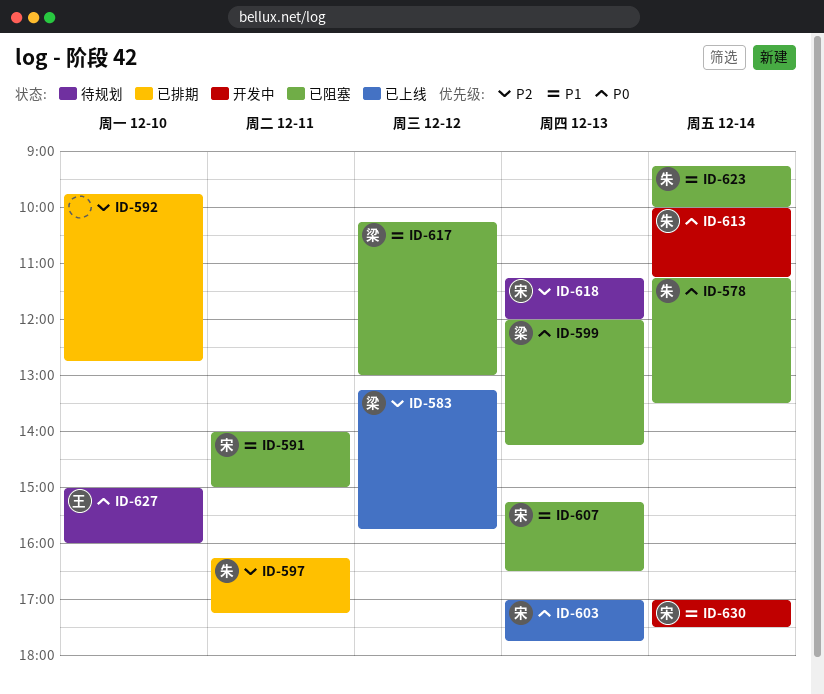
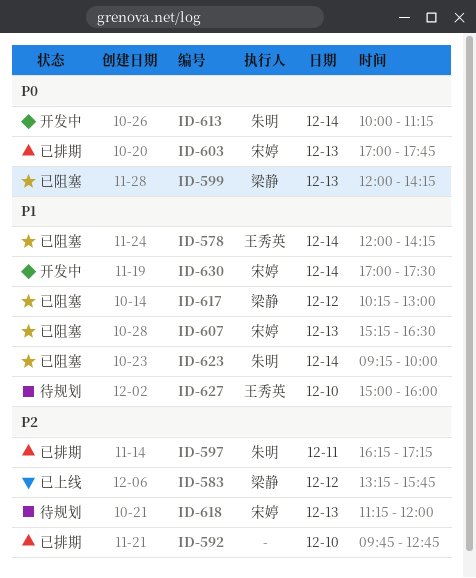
ID-578, owner: 朱明 -> 王秀英
ID-578, priority: P0 -> P1
ID-578, begins: 11:15 -> 12:00
ID-578, ends: 13:30 -> 14:15
ID-591: present -> none
ID-603, status: 已上线 -> 已排期
ID-627, priority: P0 -> P1

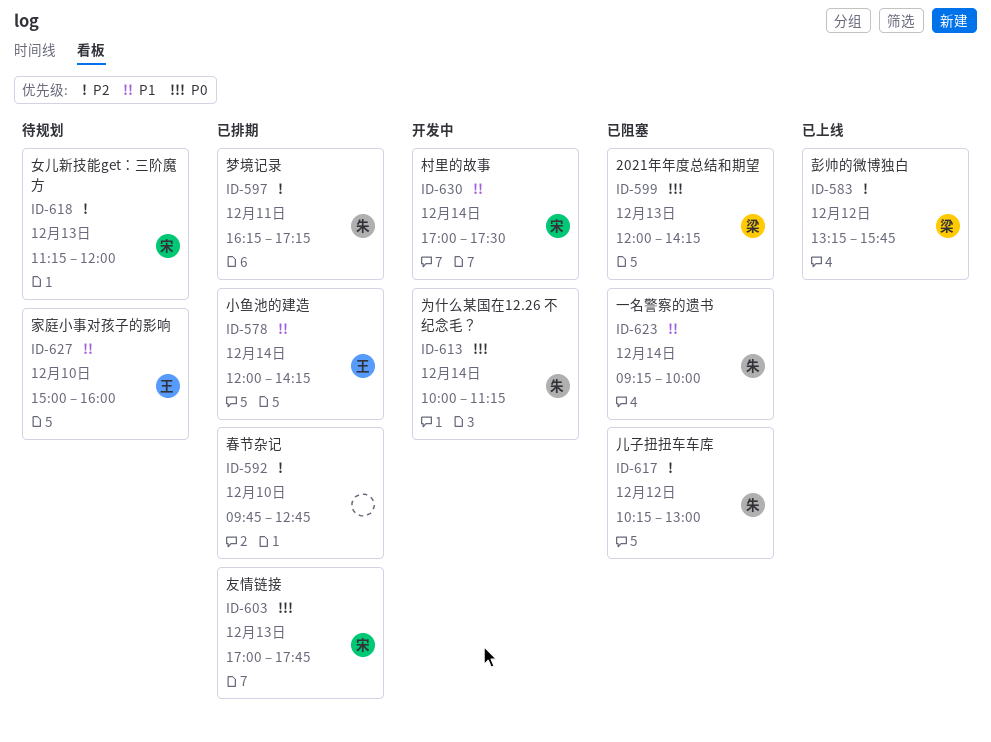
ID-578, status: 已阻塞 -> 已排期
ID-607: present -> none
ID-617, owner: 梁静 -> 朱明
ID-617, priority: P1 -> P2

